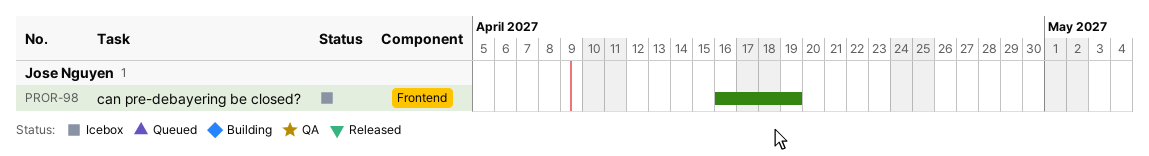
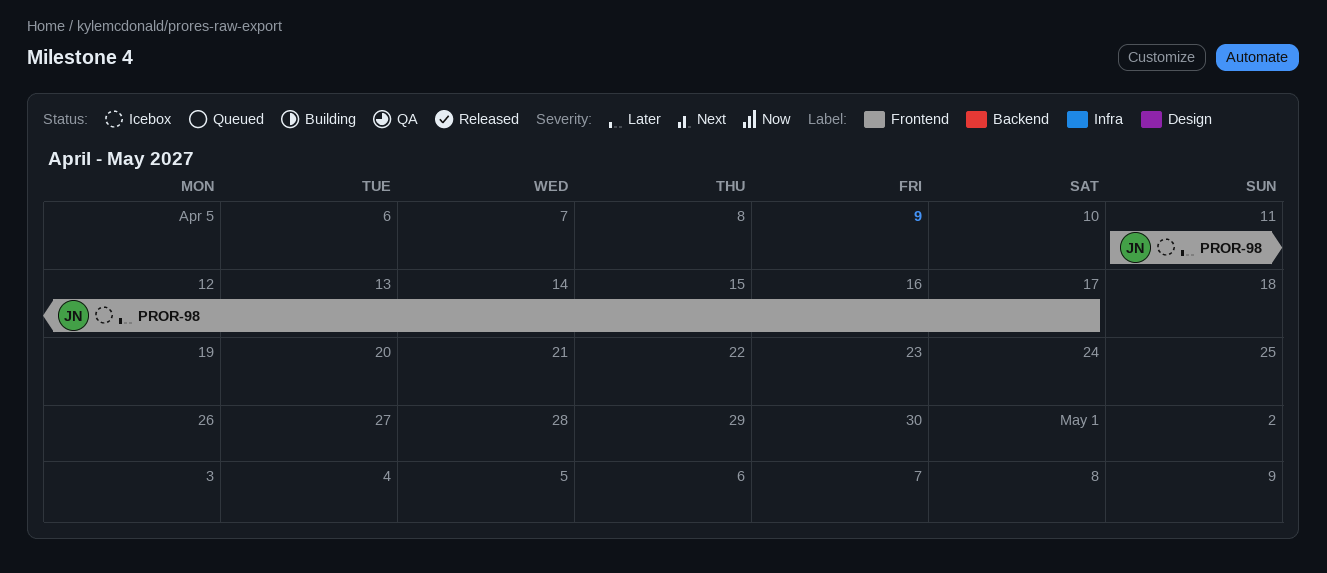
PROR-98, start: Apr 16 -> Apr 11
PROR-98, due: Apr 19 -> Apr 17

